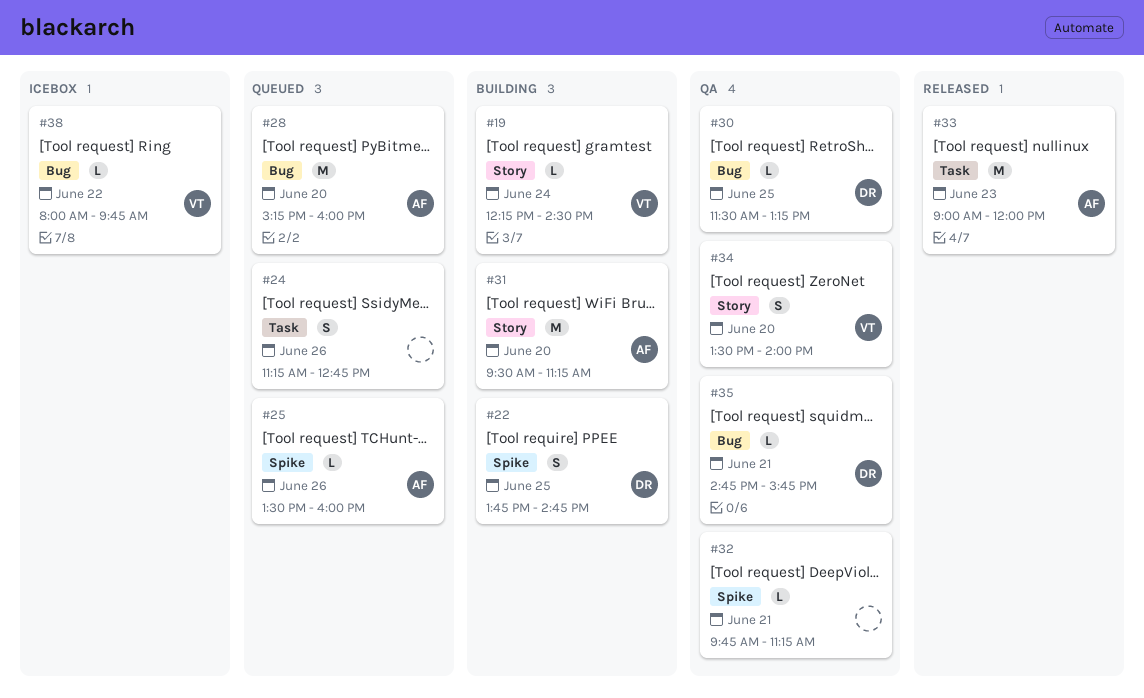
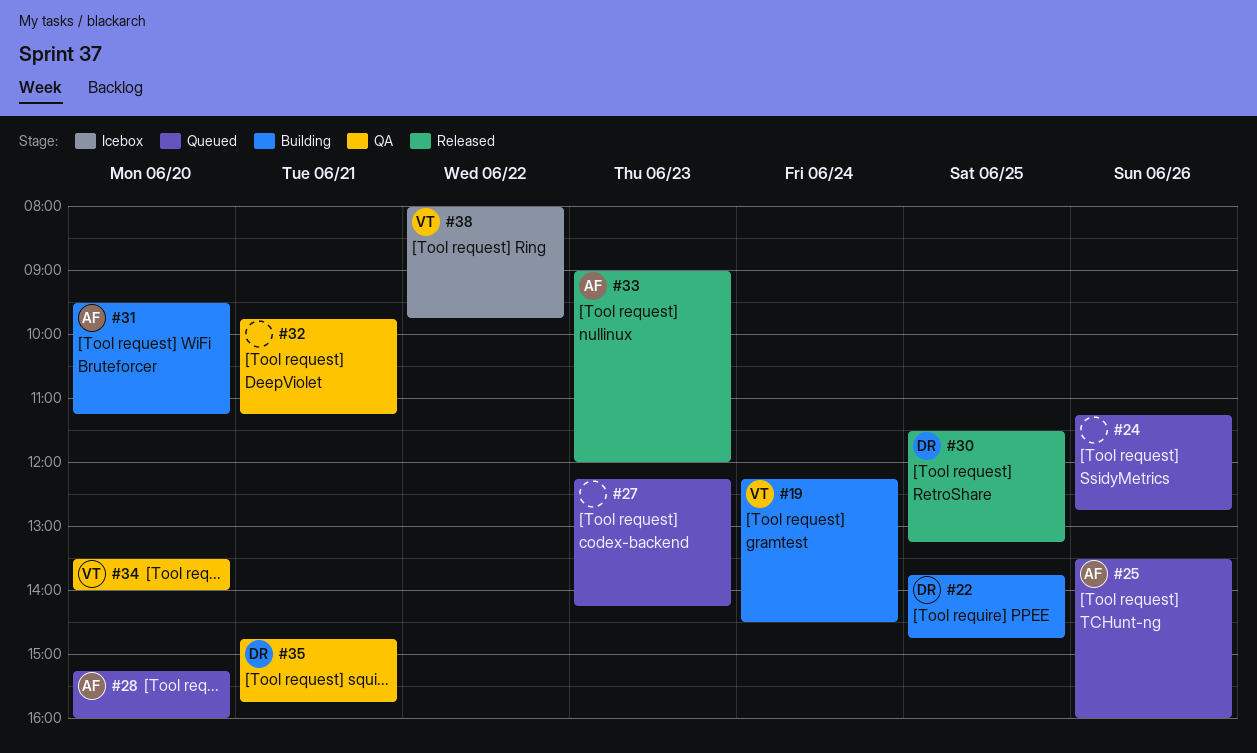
#27: none -> present
#30, status: QA -> Released

